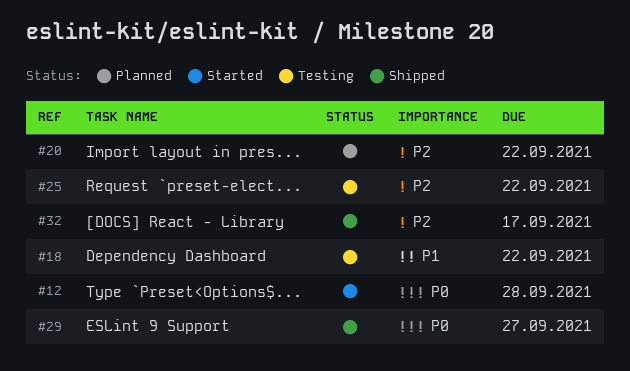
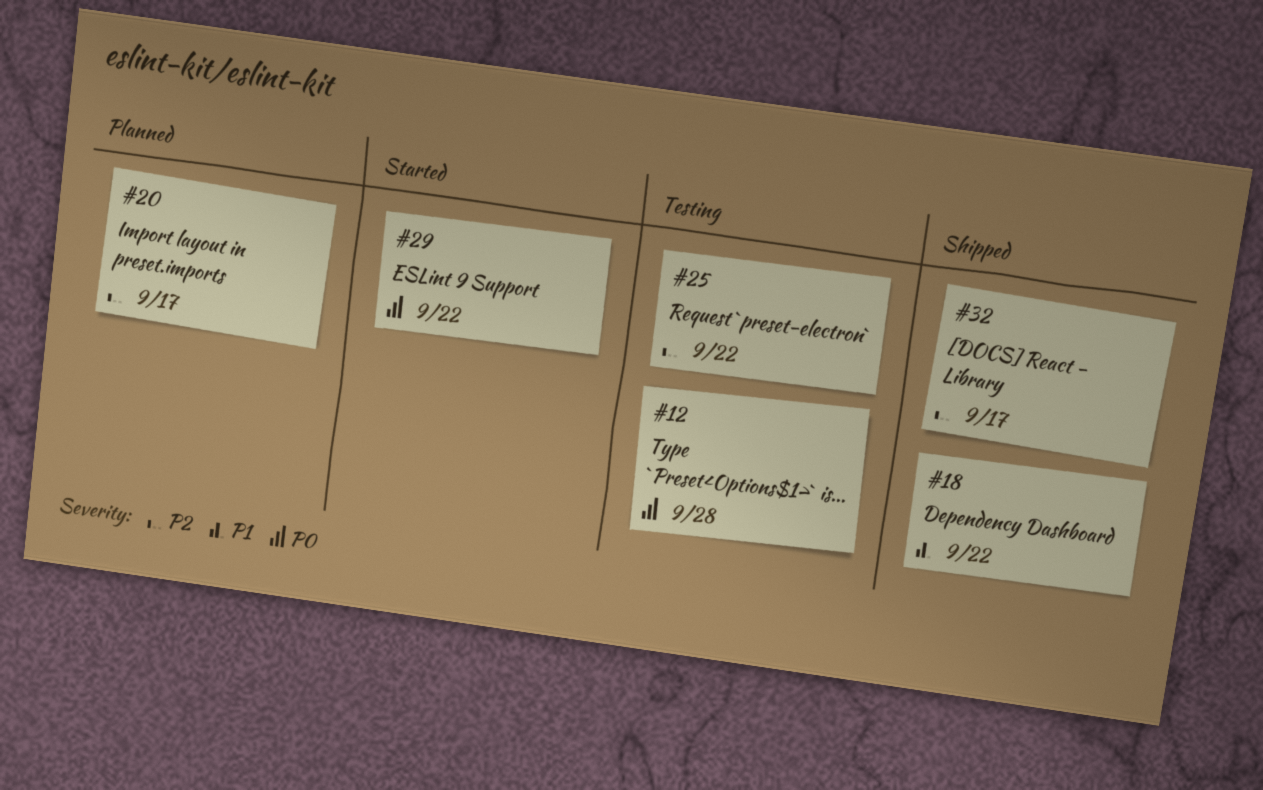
#12, status: Started -> Testing
#18, status: Testing -> Shipped
#20, due: Sep 22 -> Sep 17
#29, status: Shipped -> Started
#29, due: Sep 27 -> Sep 22

